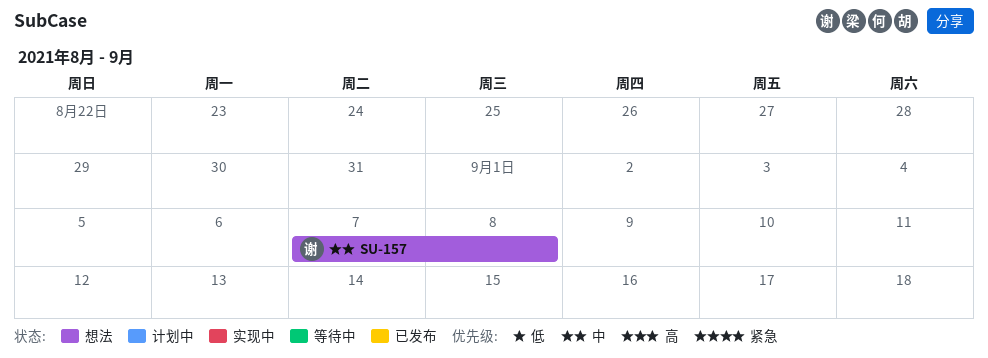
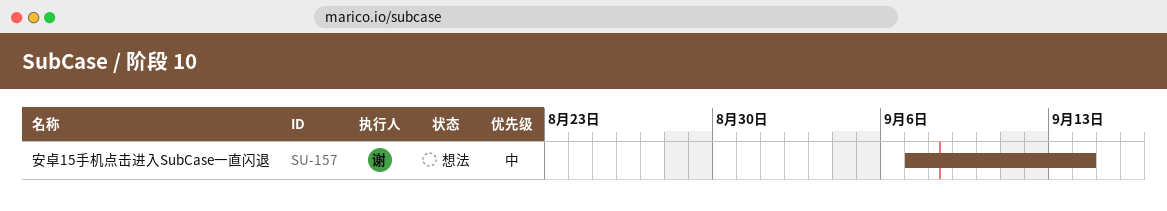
SU-157, due: Sep 8 -> Sep 14

